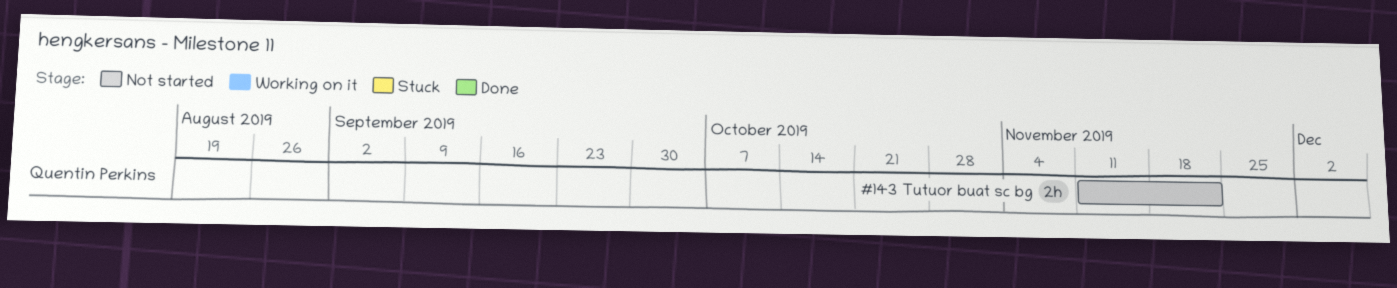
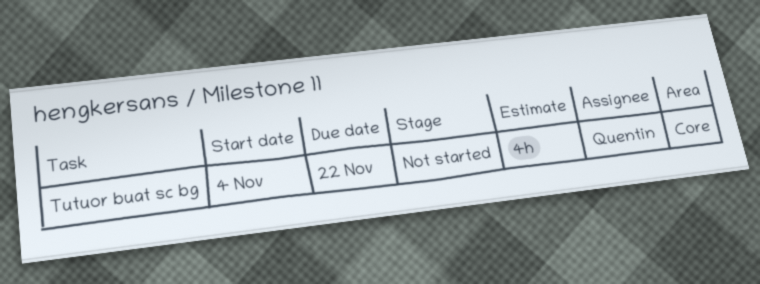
Tutuor buat sc bg, estimate: 2h -> 4h
Tutuor buat sc bg, start: Nov 11 -> Nov 4

